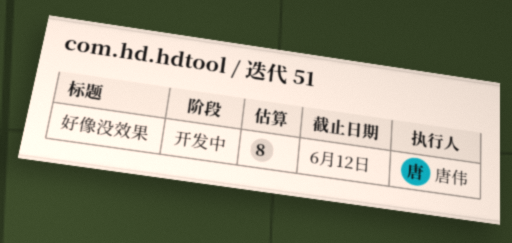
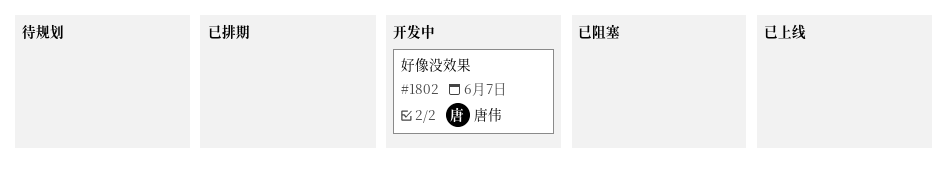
好像没效果, due: Jun 12 -> Jun 7

